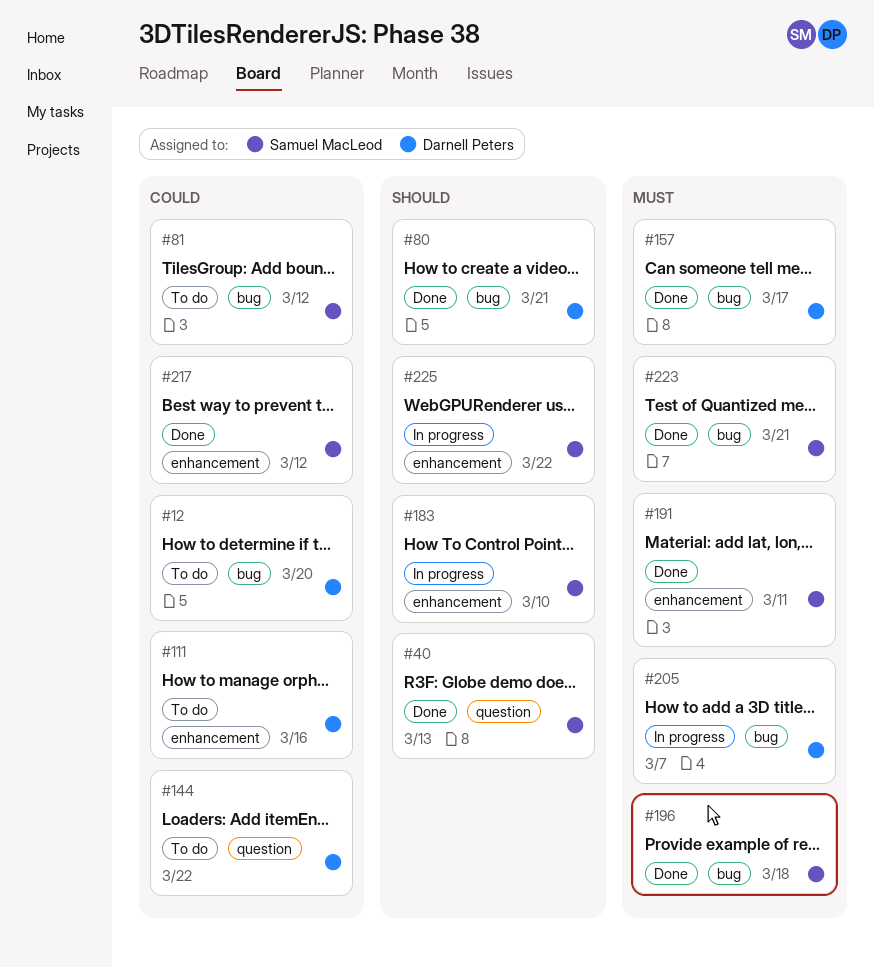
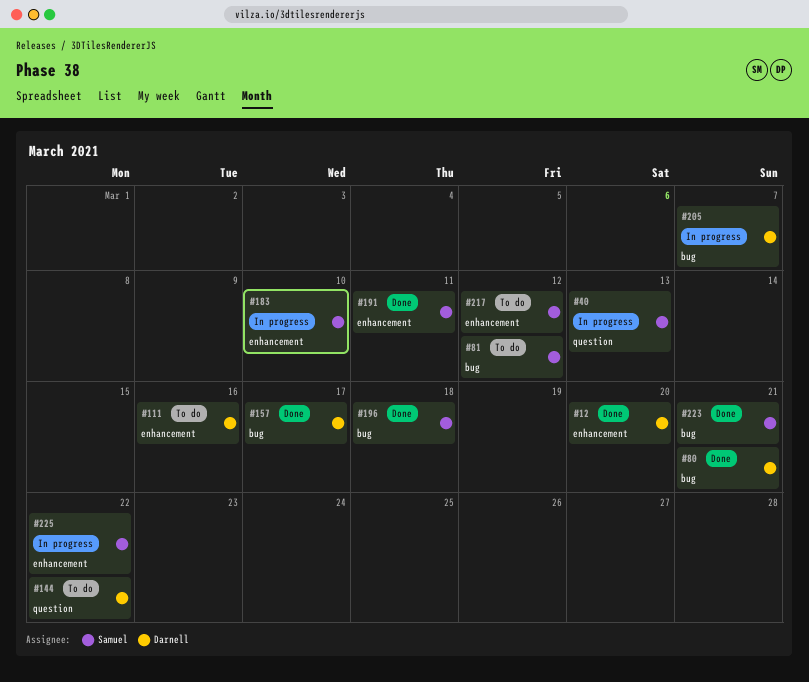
#12, status: To do -> Done
#12, label: bug -> enhancement
#40, status: Done -> In progress
#217, status: Done -> To do

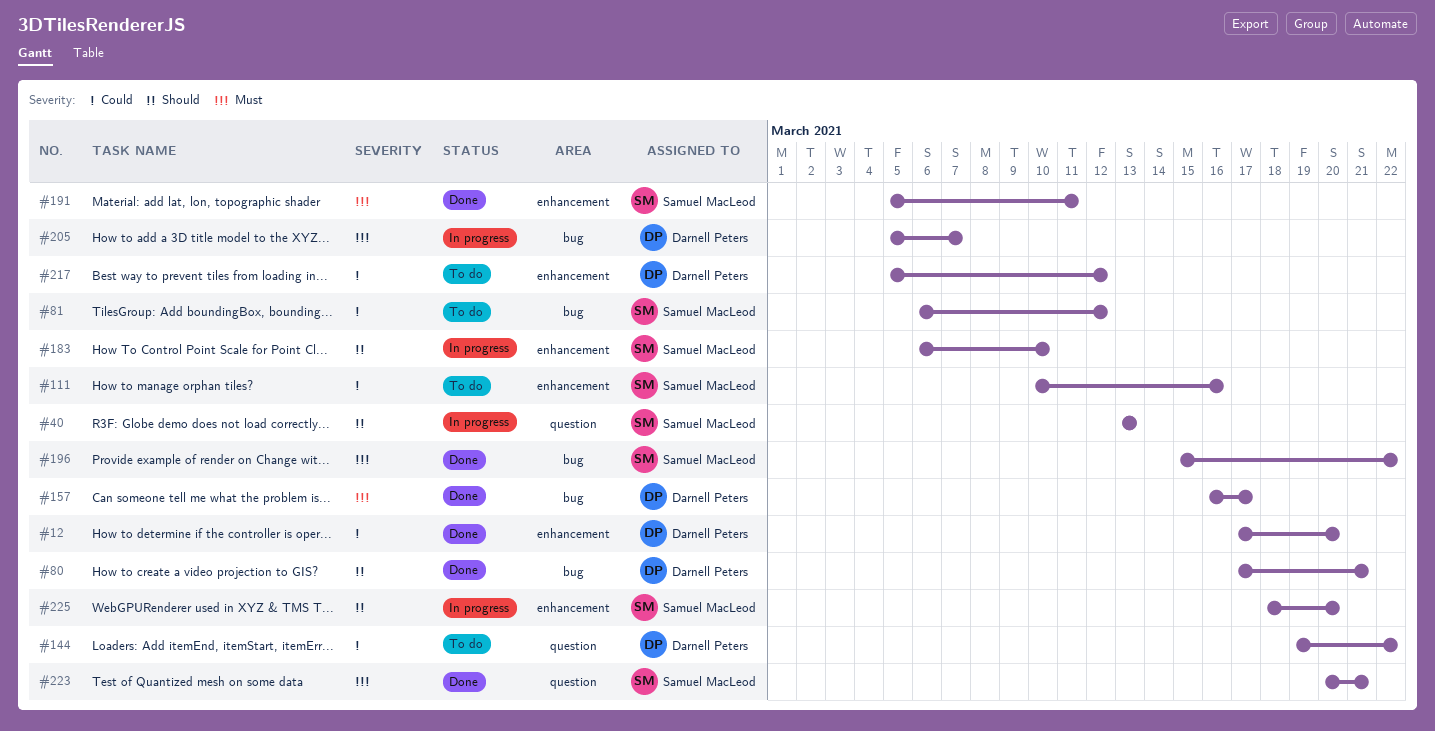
#111, owner: Darnell Peters -> Samuel MacLeod
#196, due: Mar 18 -> Mar 22
#217, owner: Samuel MacLeod -> Darnell Peters
#223, label: bug -> question
#225, due: Mar 22 -> Mar 20

